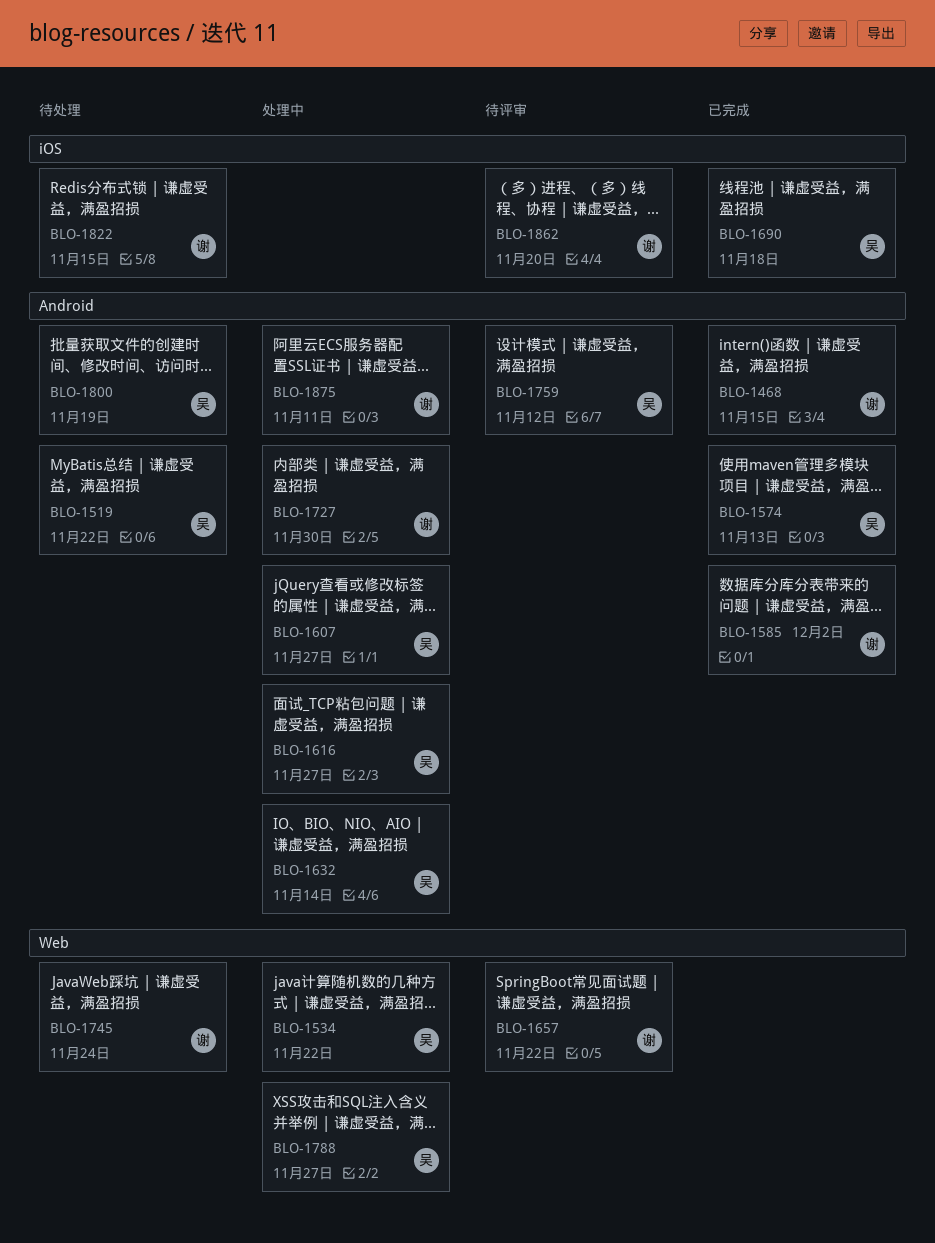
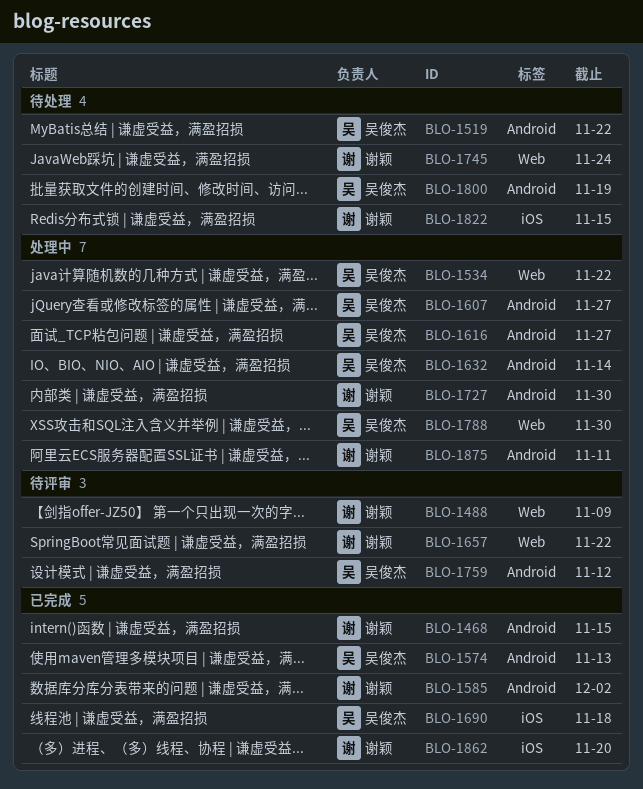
BLO-1488: none -> present
BLO-1788, due: Nov 27 -> Nov 30
BLO-1862, status: 待评审 -> 已完成

